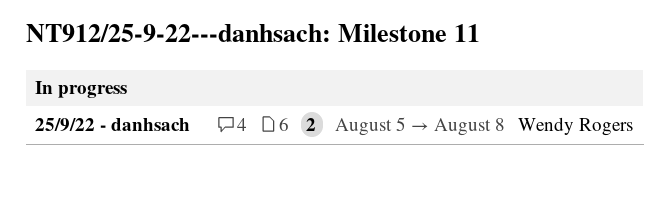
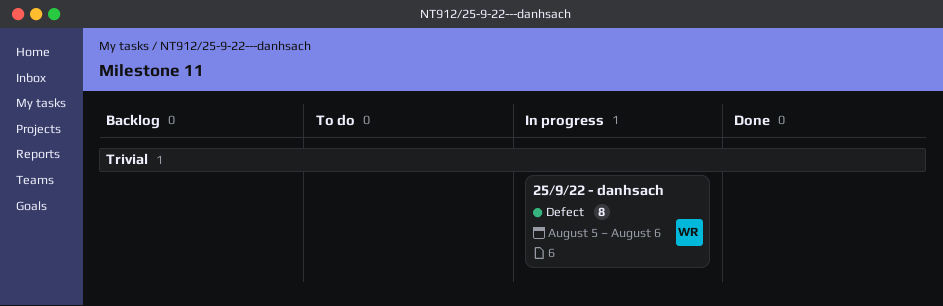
25/9/22 - danhsach, estimate: 2 -> 8
25/9/22 - danhsach, due: Aug 8 -> Aug 6

